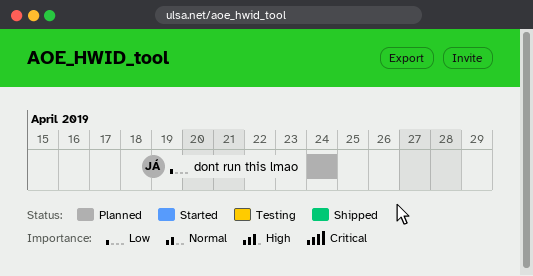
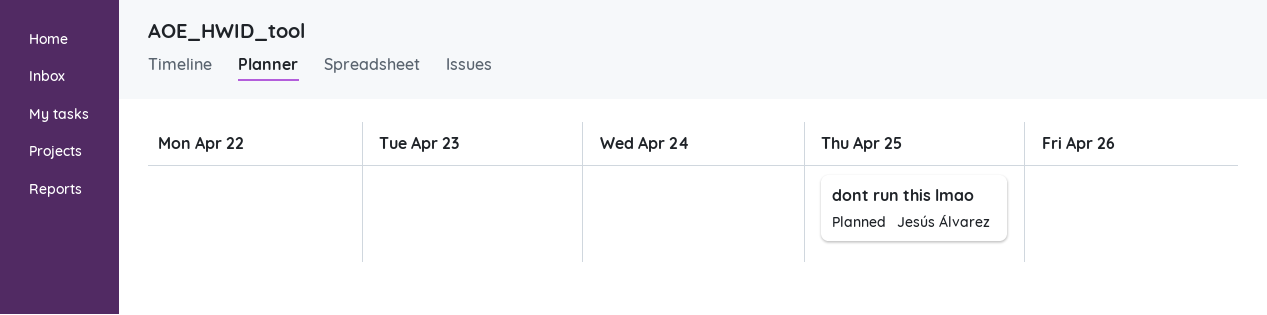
dont run this lmao, due: Apr 24 -> Apr 25

